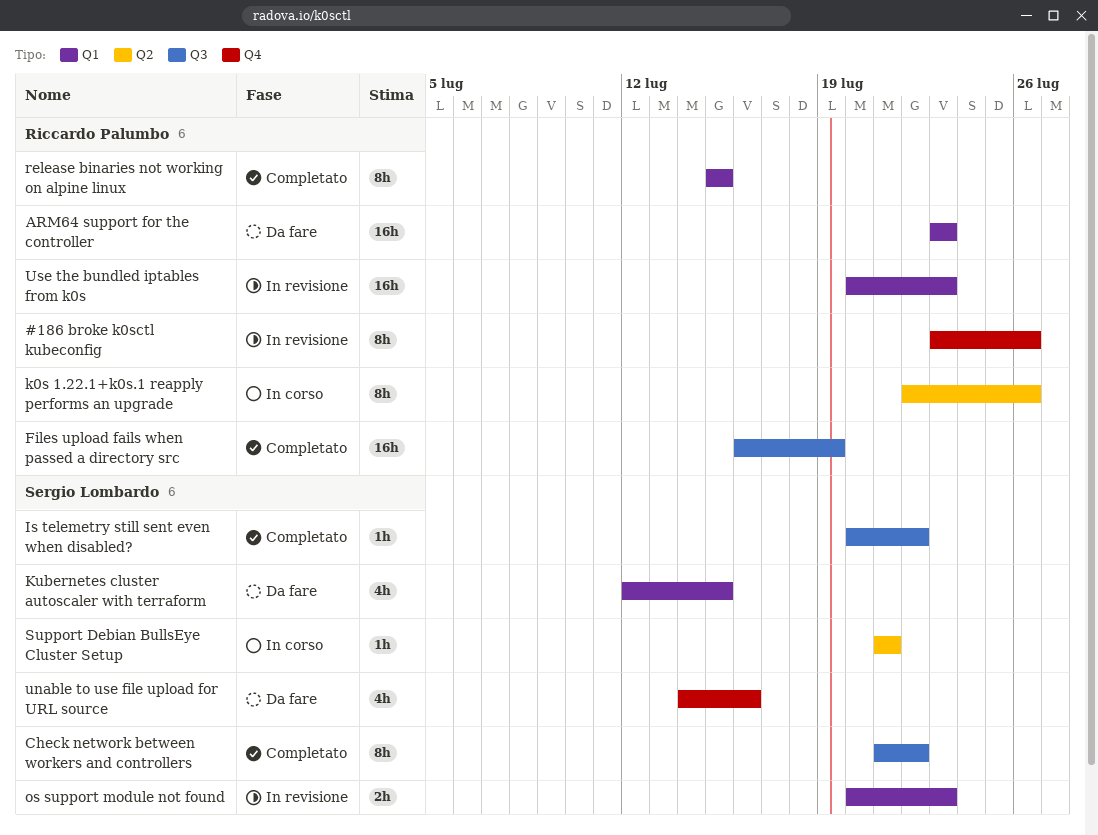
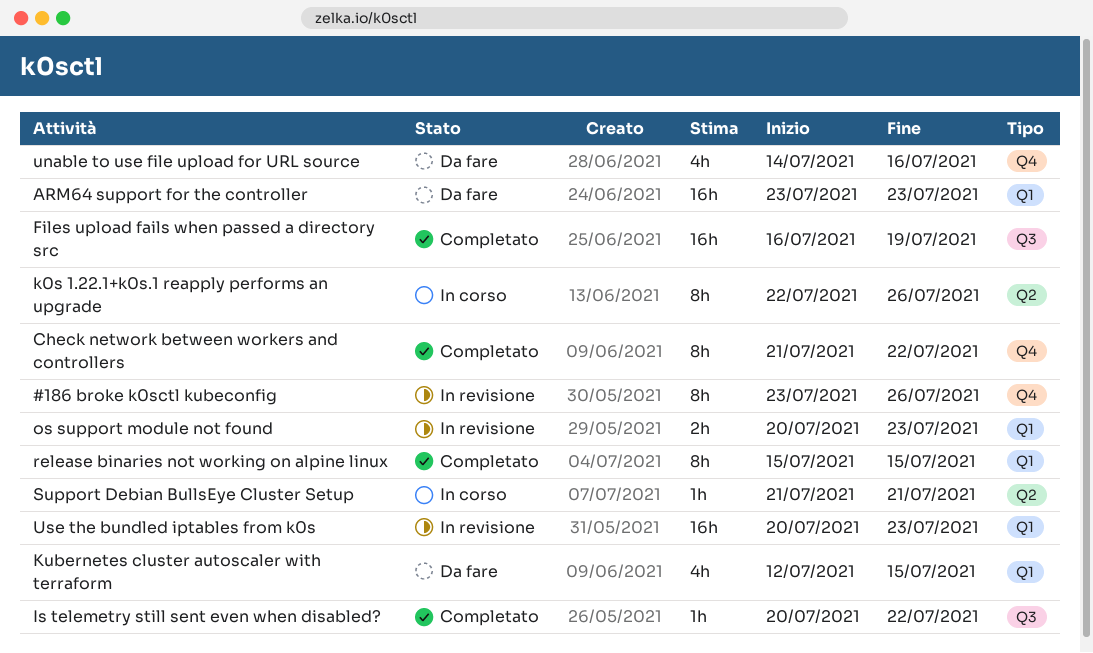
Check network between workers and controllers, label: Q3 -> Q4

